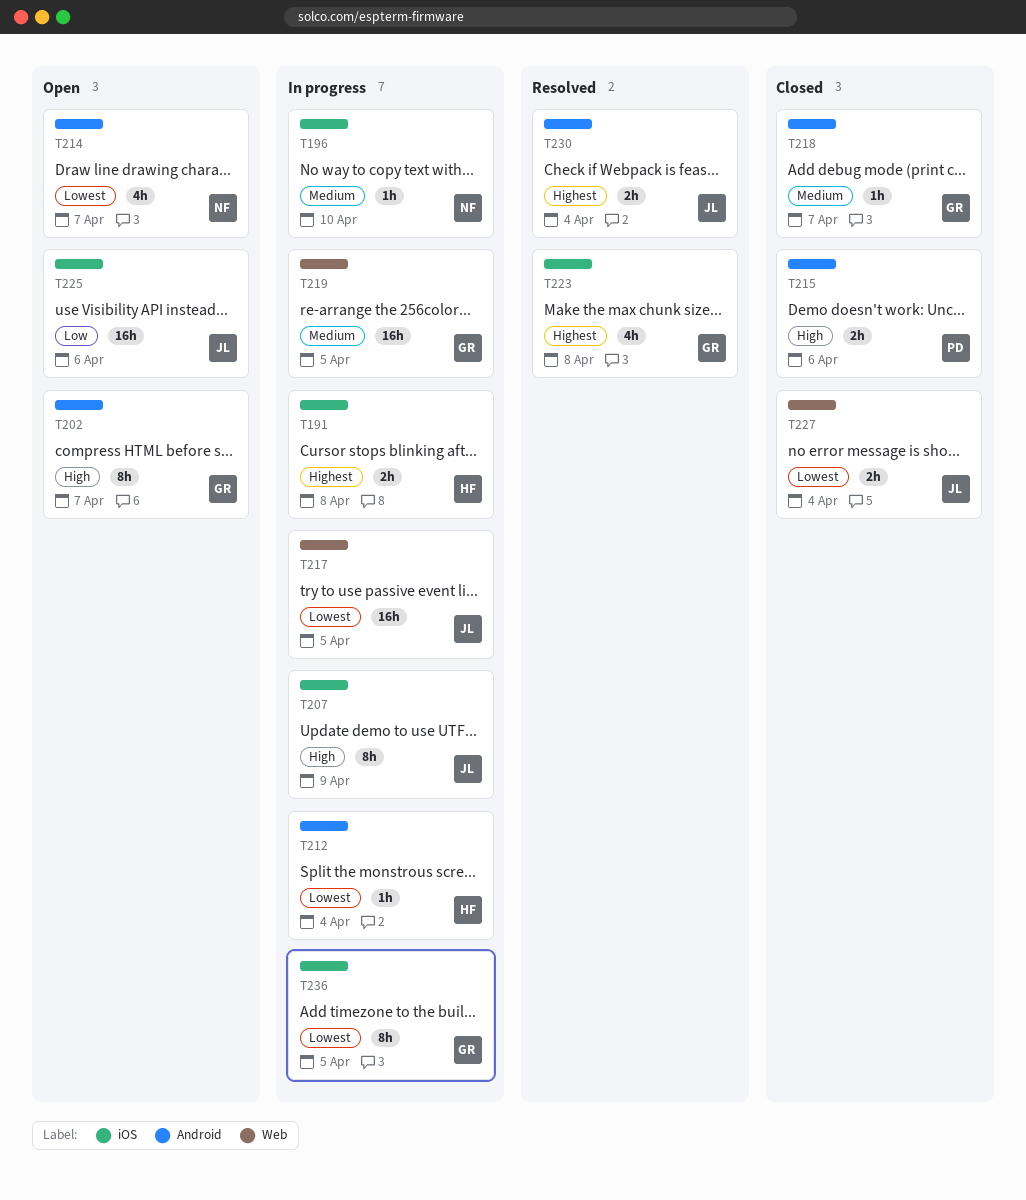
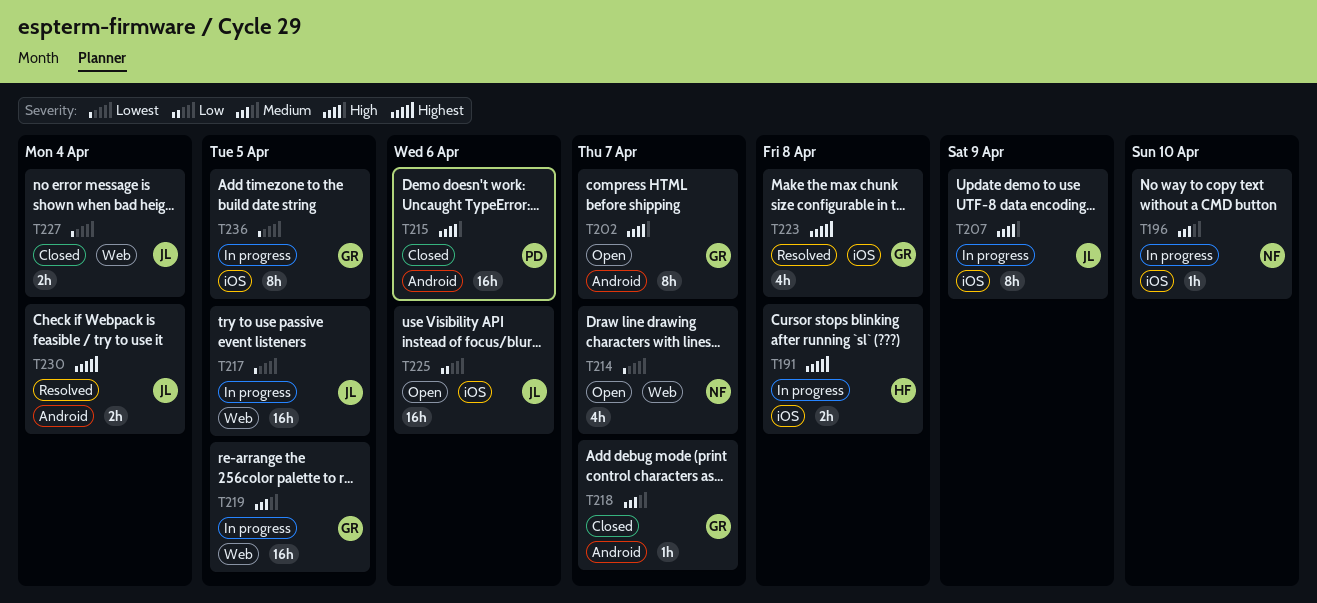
T212: present -> none
T214, label: Android -> Web
T215, estimate: 2h -> 16h

